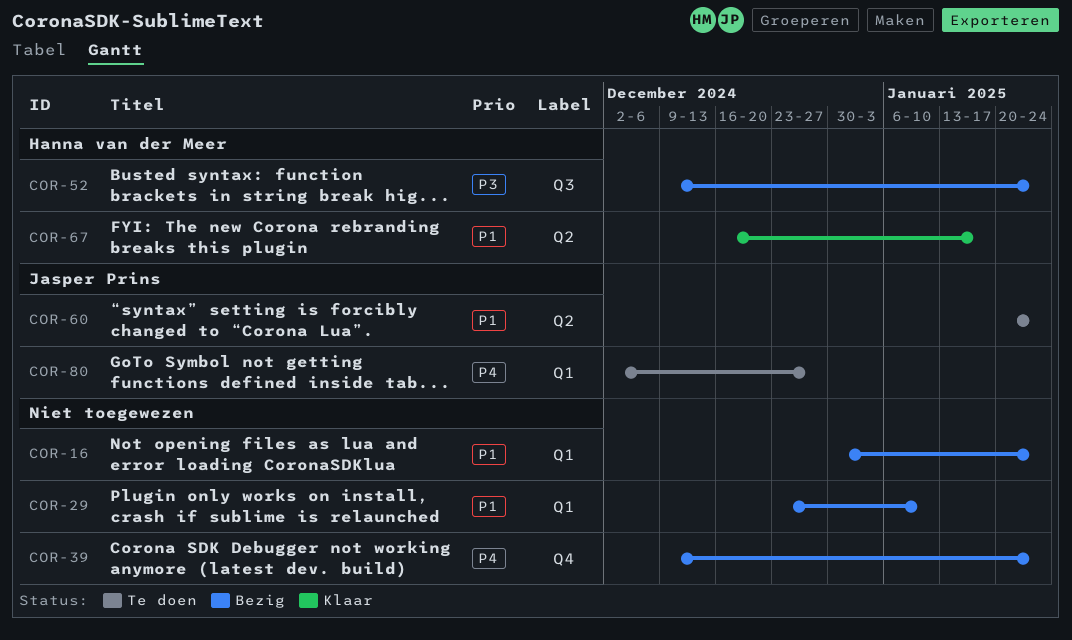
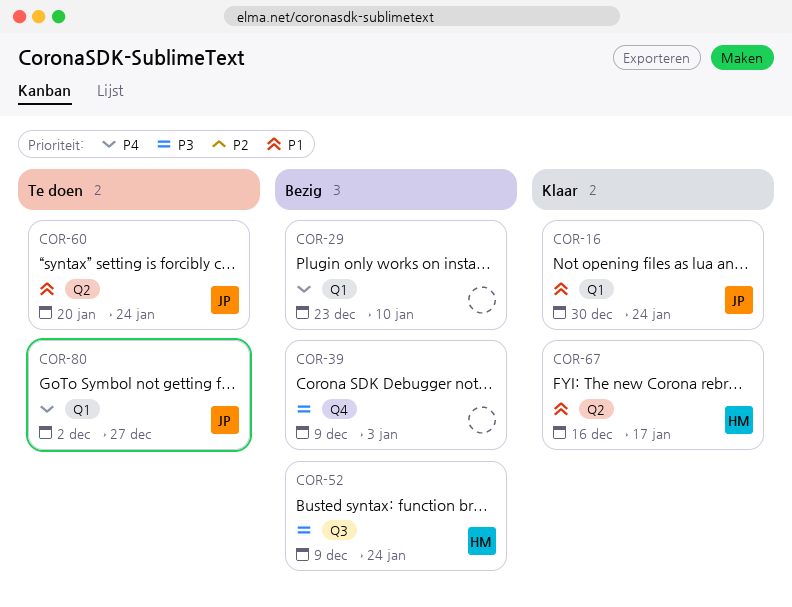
COR-16, status: Bezig -> Klaar
COR-16, owner: none -> Jasper Prins
COR-29, priority: P1 -> P4
COR-39, priority: P4 -> P3
COR-39, due: Jan 24 -> Jan 3

